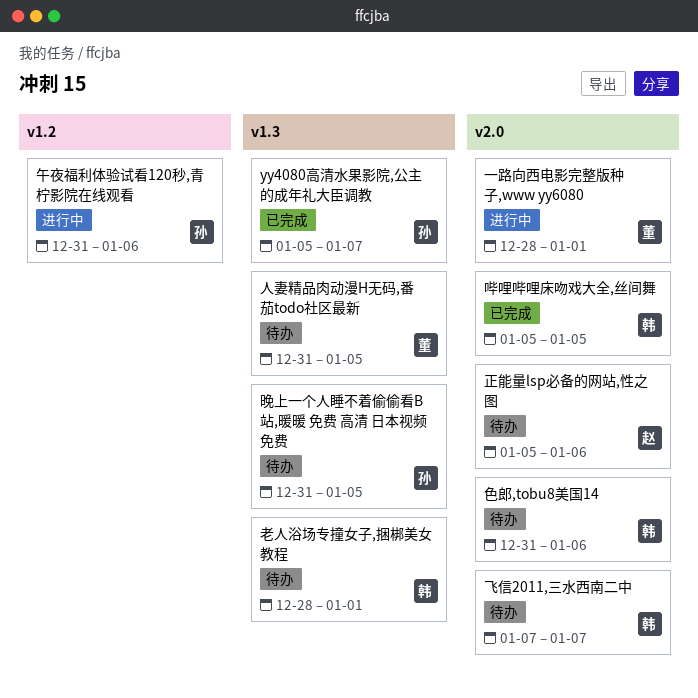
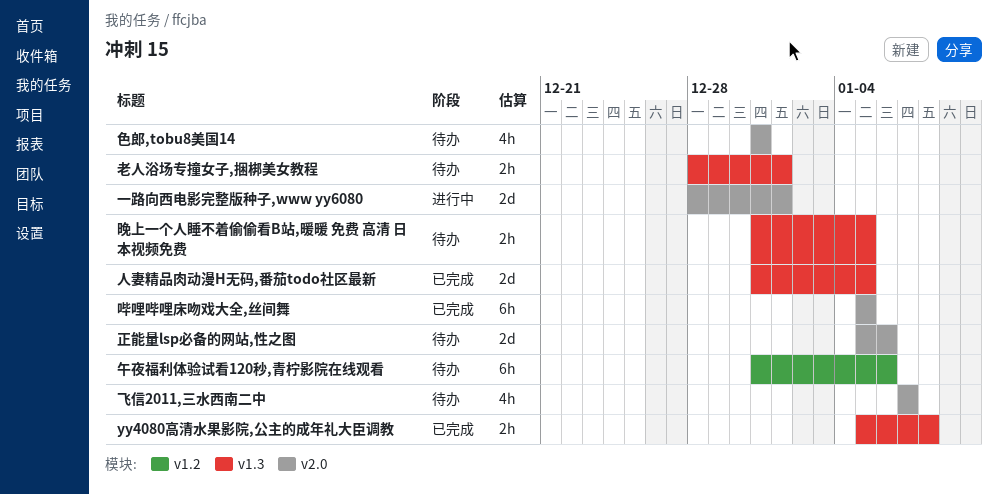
yy4080高清水果影院,公主的成年礼大臣调教, due: Jan 7 -> Jan 8
人妻精品肉动漫H无码,番茄todo社区最新, status: 待办 -> 已完成
午夜福利体验试看120秒,青柠影院在线观看, status: 进行中 -> 待办
色郎,tobu8美国14, due: Jan 6 -> Dec 31

